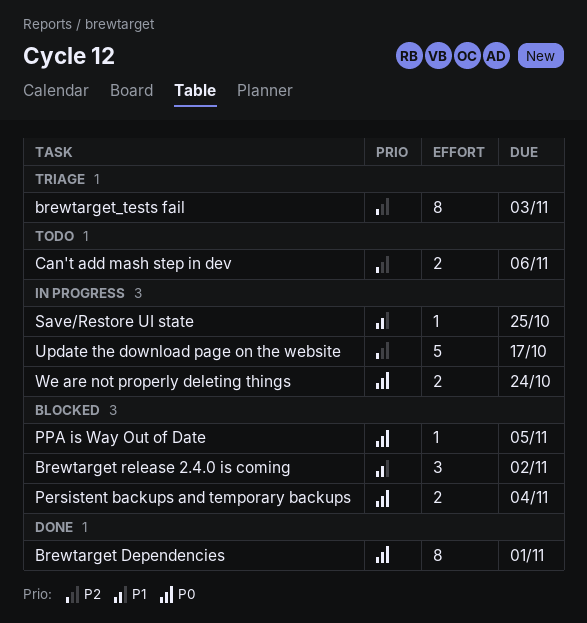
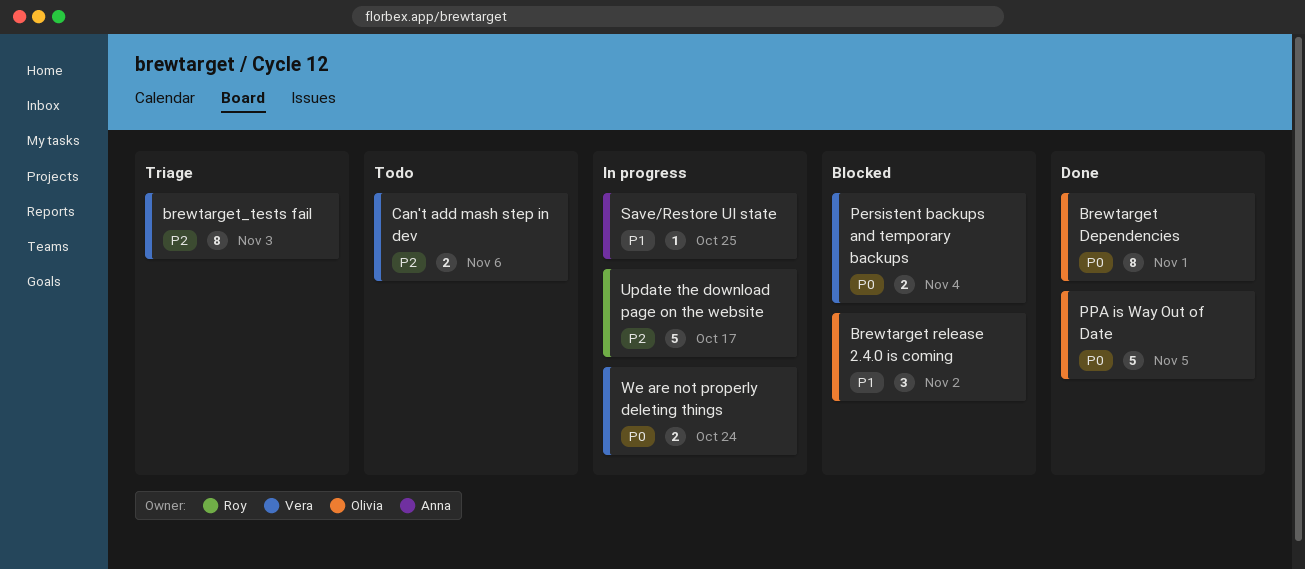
PPA is Way Out of Date, status: Blocked -> Done
PPA is Way Out of Date, estimate: 1 -> 5

